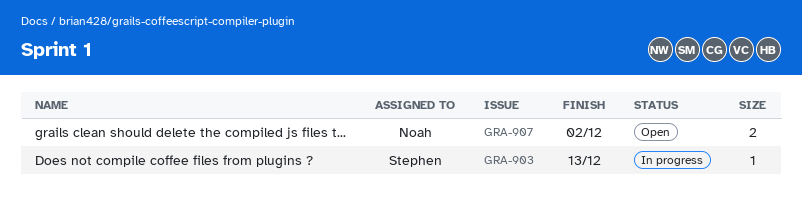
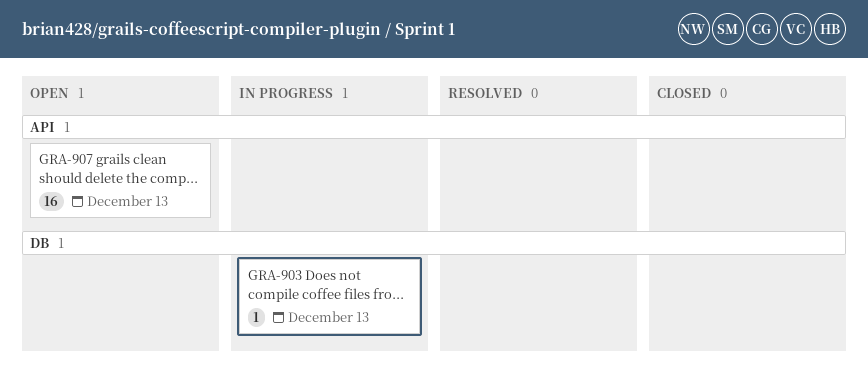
GRA-907, estimate: 2 -> 16
GRA-907, due: Dec 2 -> Dec 13

